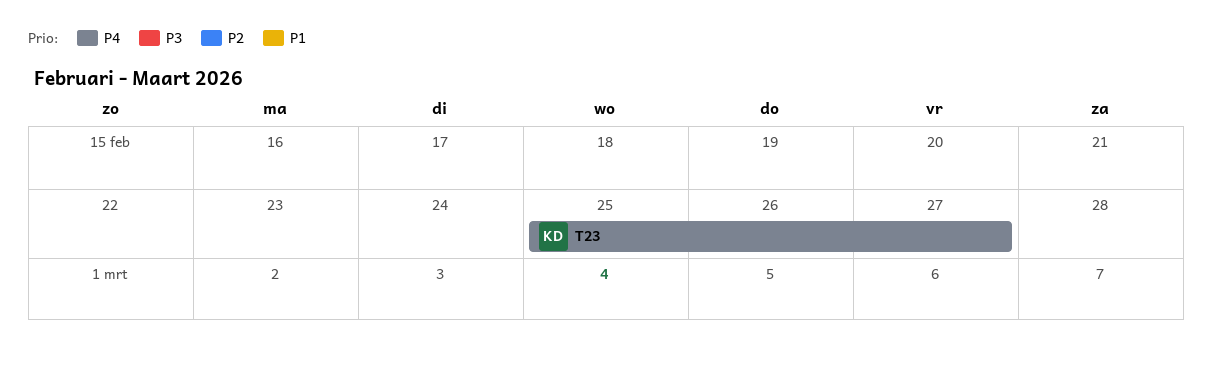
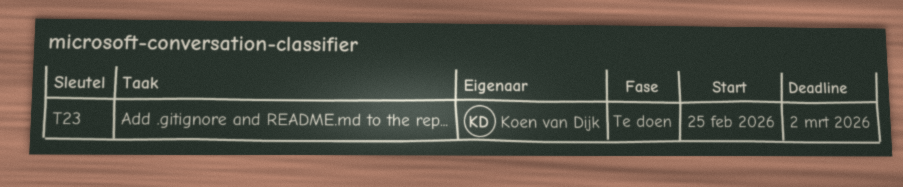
T23, due: Feb 27 -> Mar 2

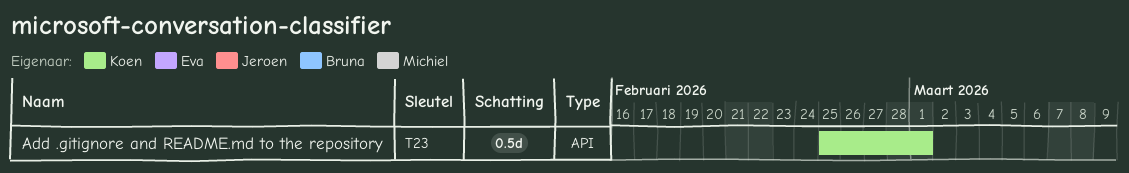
T23, due: Mar 2 -> Mar 1

